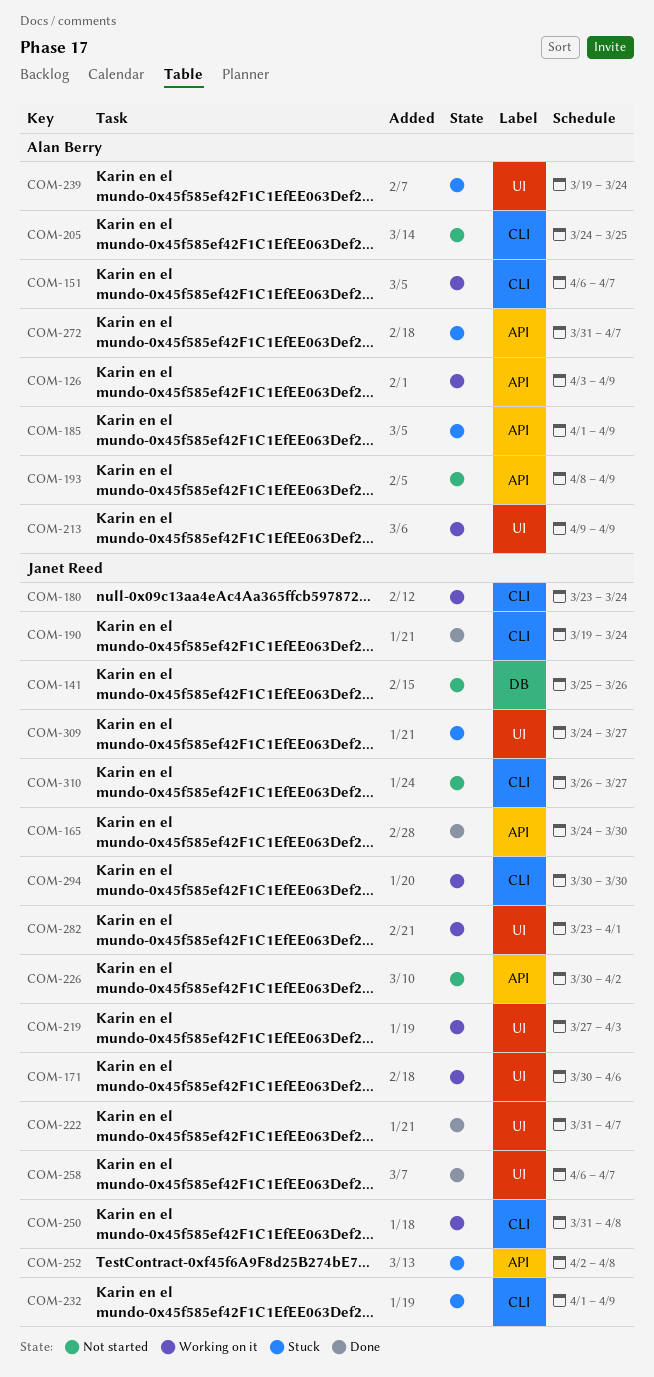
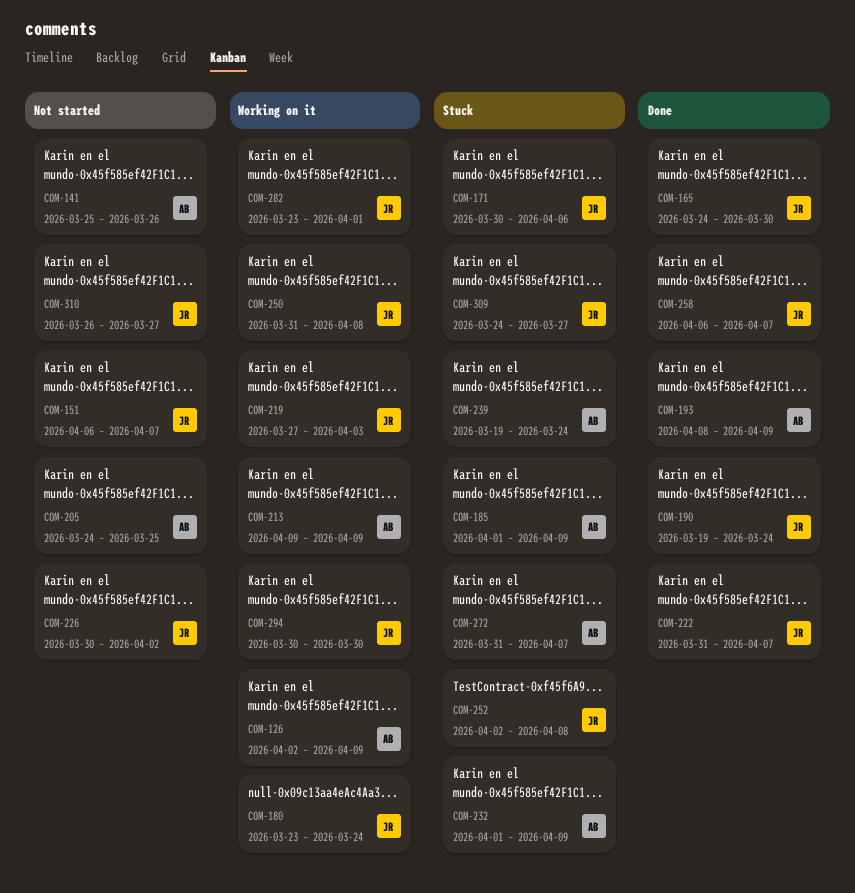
COM-126, start: Apr 3 -> Apr 2
COM-141, owner: Janet Reed -> Alan Berry
COM-151, status: Working on it -> Not started
COM-151, owner: Alan Berry -> Janet Reed
COM-171, status: Working on it -> Stuck
COM-193, status: Not started -> Done
COM-232, owner: Janet Reed -> Alan Berry

